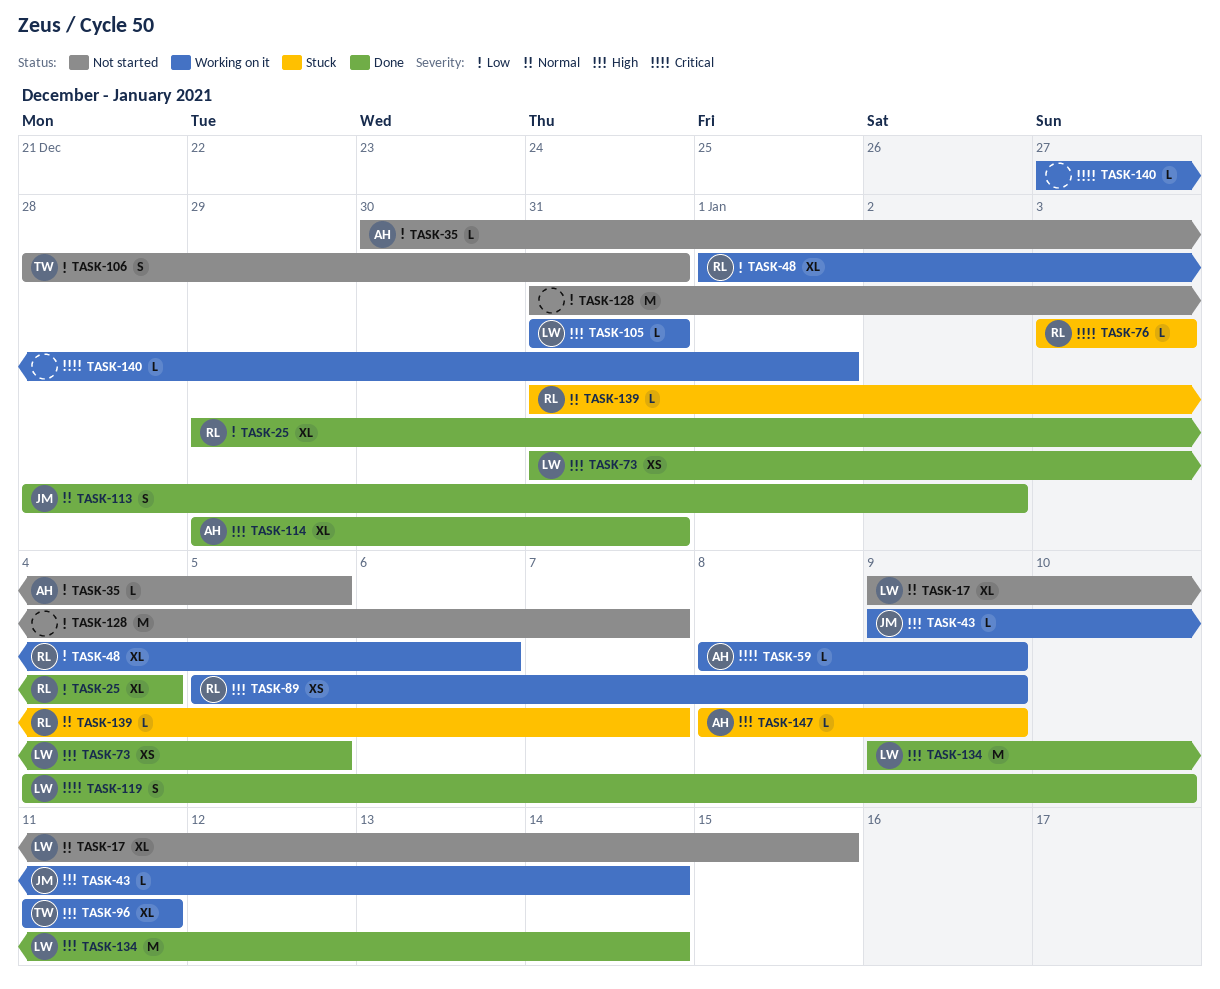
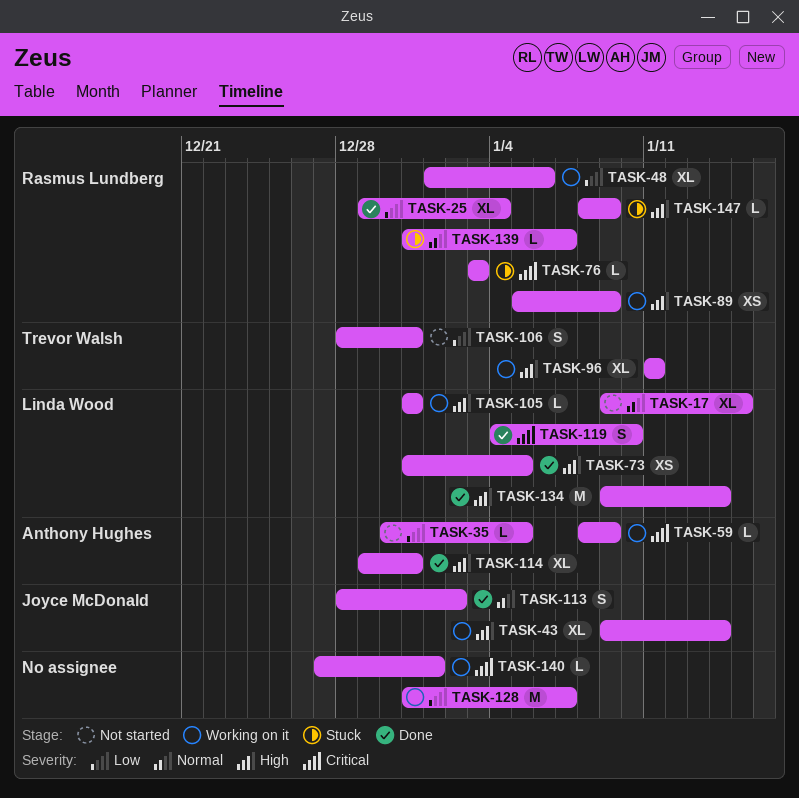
TASK-43, estimate: L -> XL
TASK-128, status: Not started -> Working on it
TASK-147, owner: Anthony Hughes -> Rasmus Lundberg

